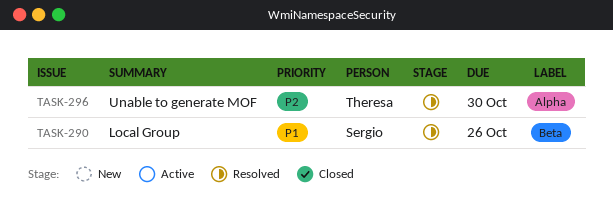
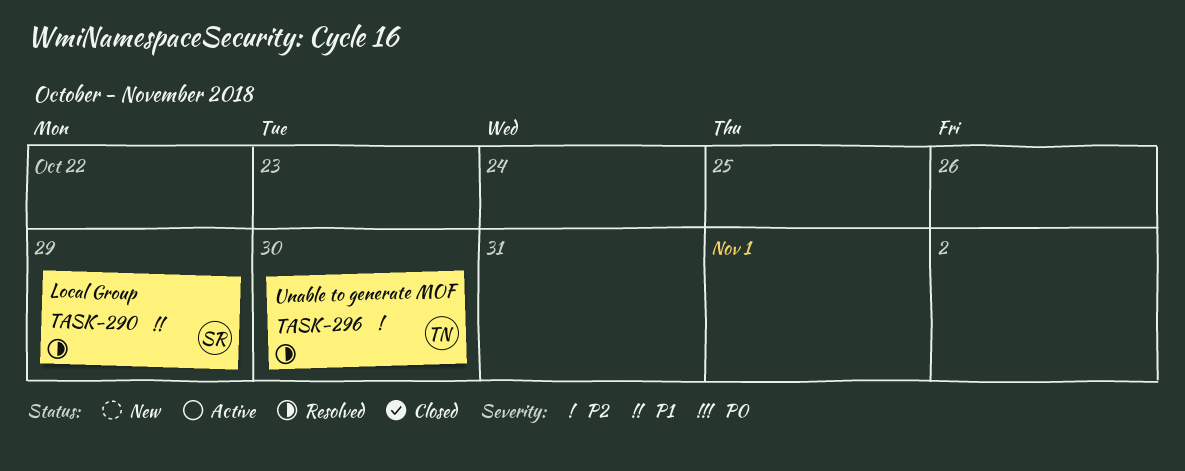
TASK-290, due: Oct 26 -> Oct 29

